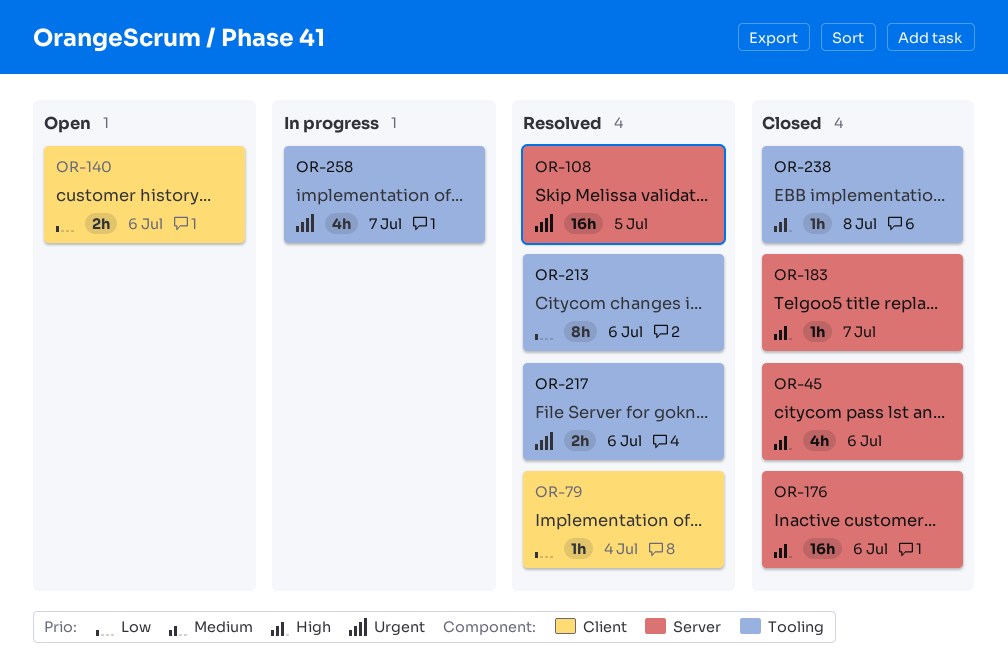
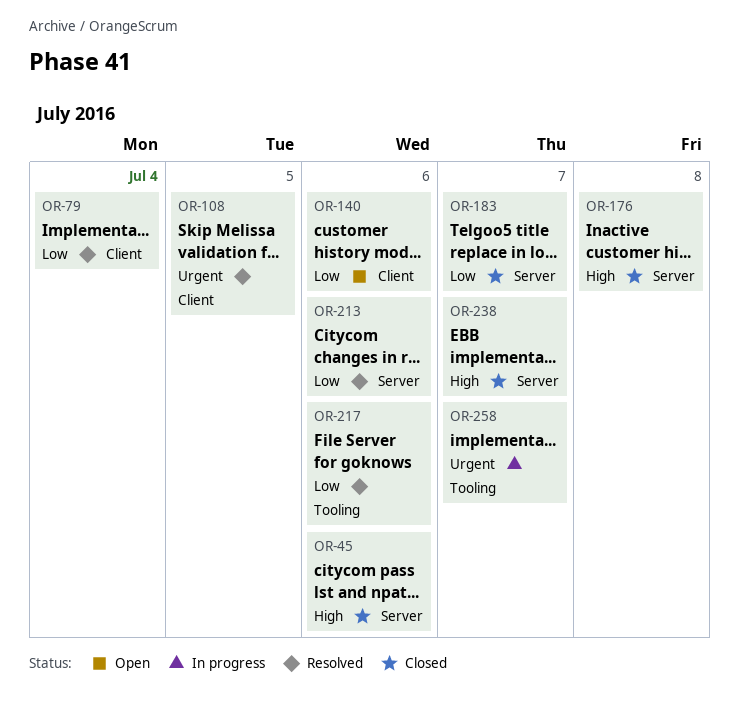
OR-108, label: Server -> Client
OR-176, due: Jul 6 -> Jul 8
OR-183, priority: High -> Low
OR-213, label: Tooling -> Server
OR-217, priority: Urgent -> Low
OR-238, label: Tooling -> Server
OR-238, due: Jul 8 -> Jul 7

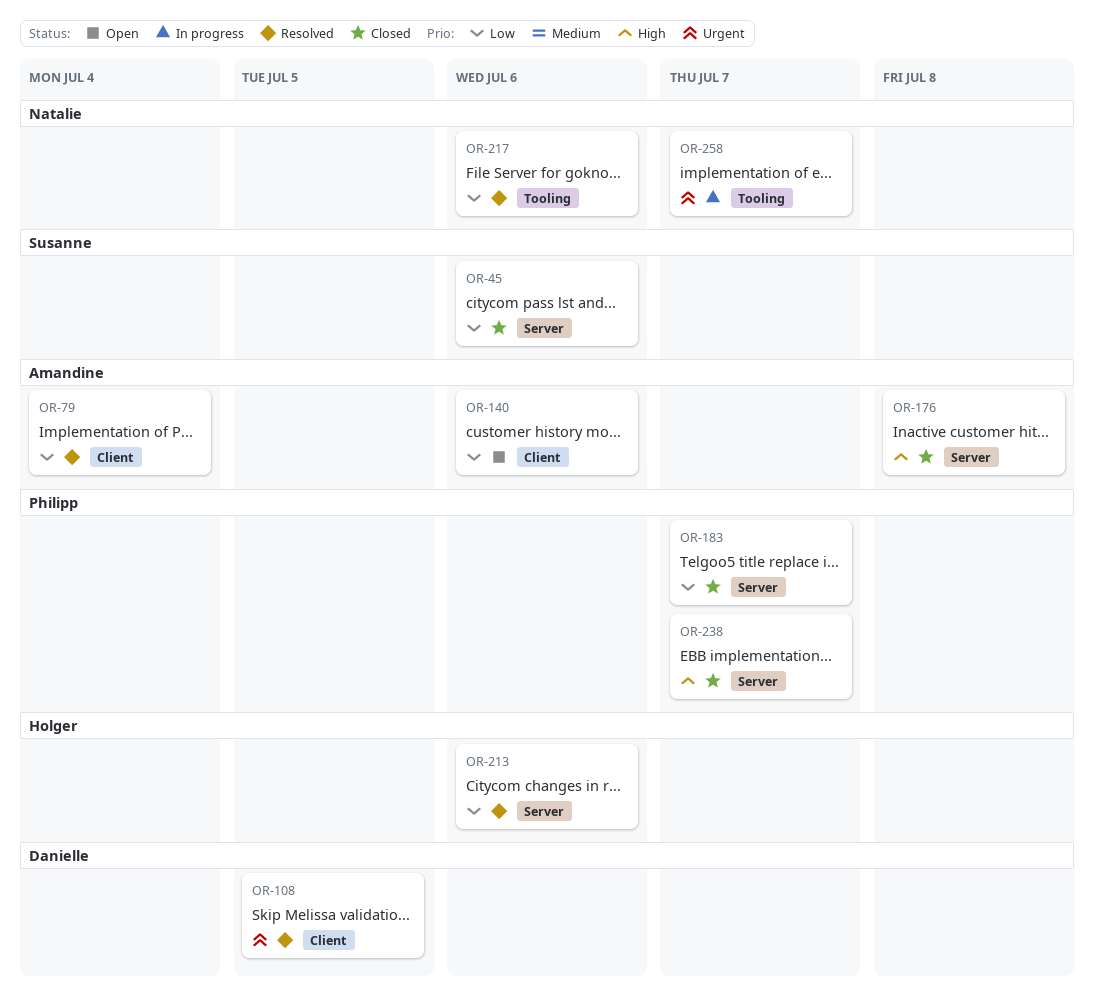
OR-45, priority: High -> Low

